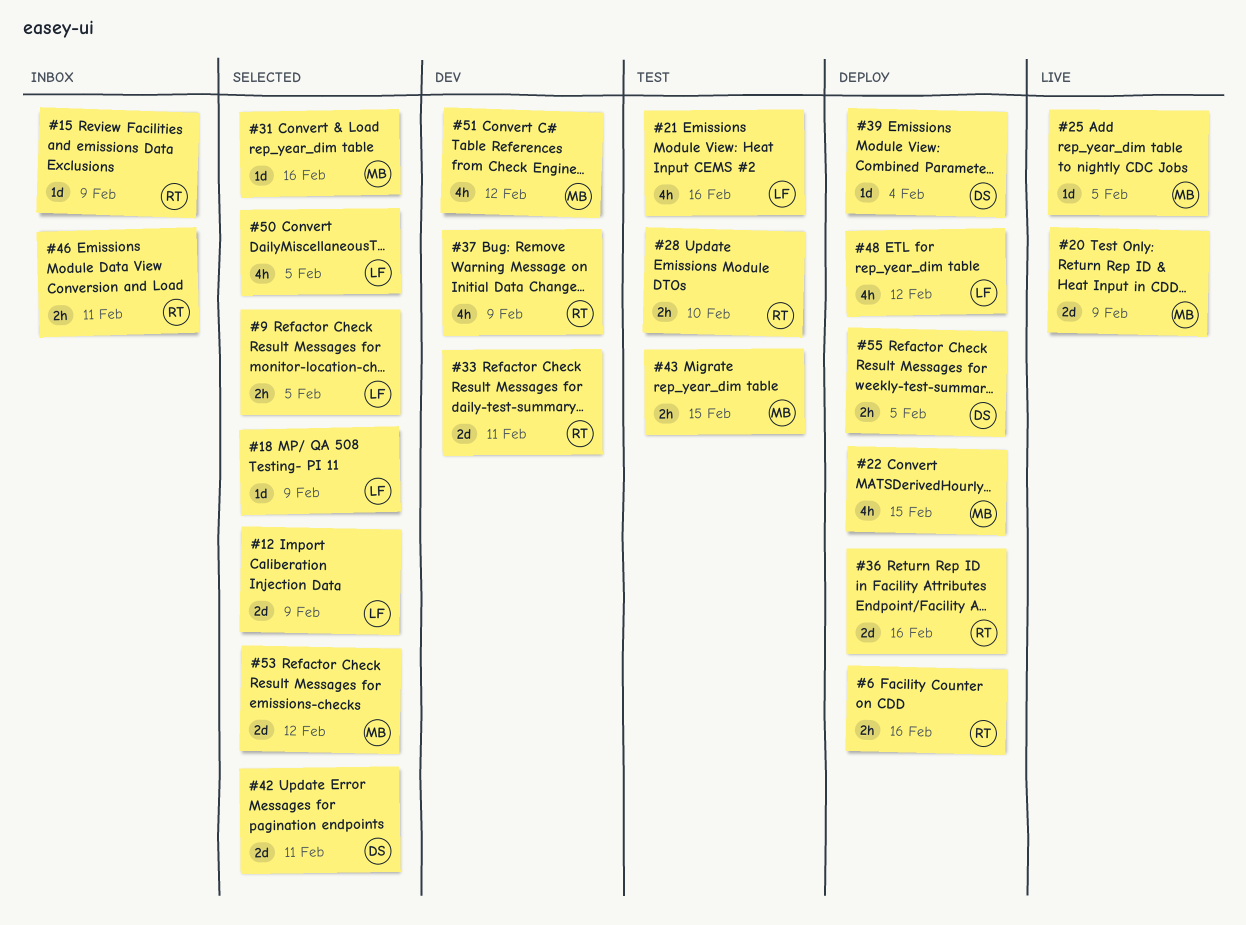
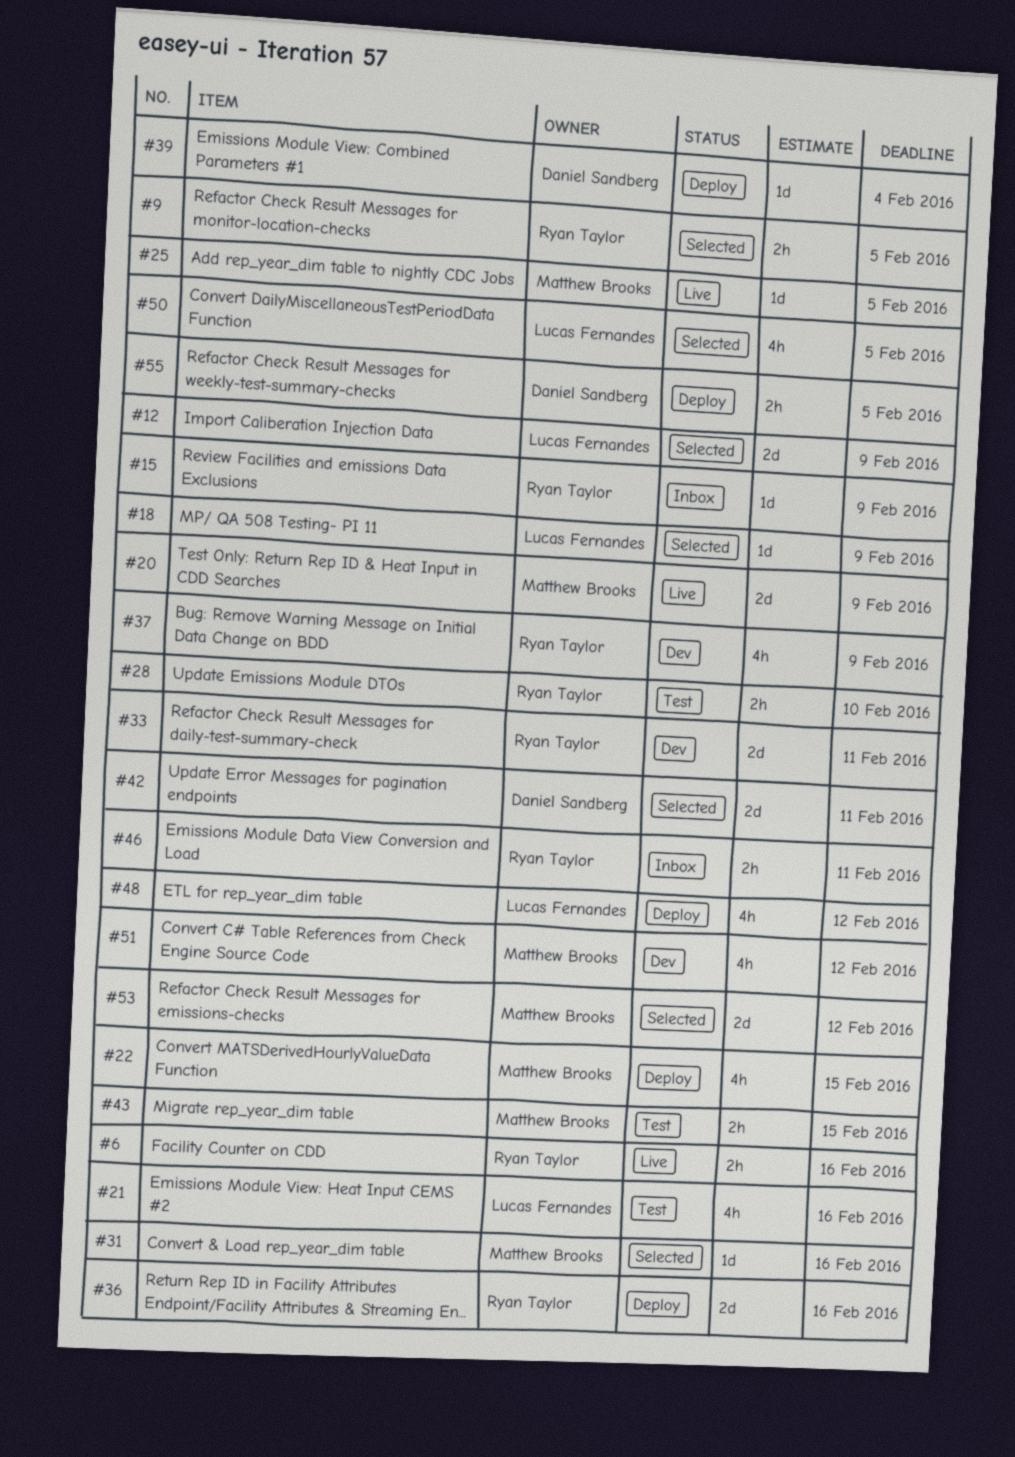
#6, status: Deploy -> Live
#9, owner: Lucas Fernandes -> Ryan Taylor

